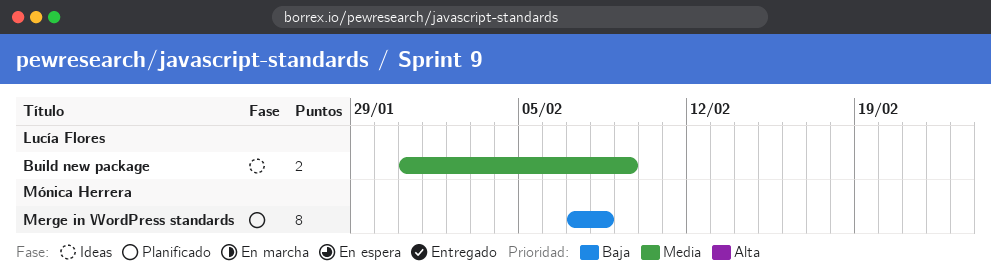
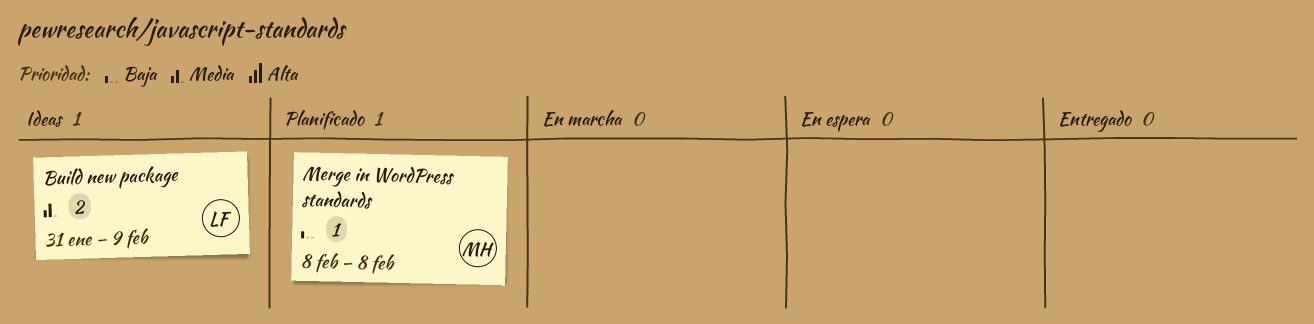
Merge in WordPress standards, estimate: 8 -> 1
Merge in WordPress standards, start: Feb 7 -> Feb 8

